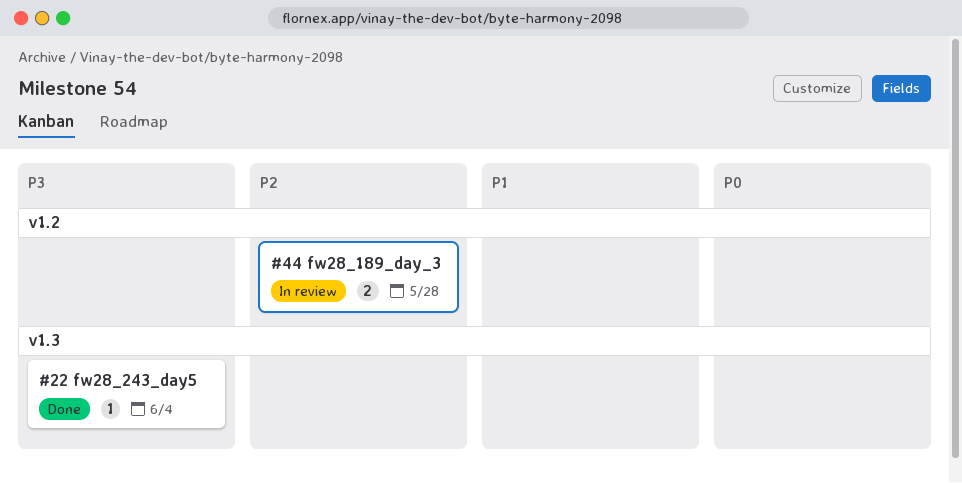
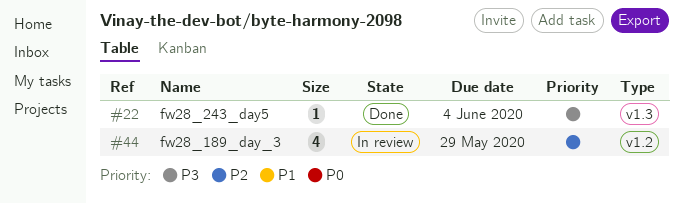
#44, estimate: 2 -> 4
#44, due: May 28 -> May 29

